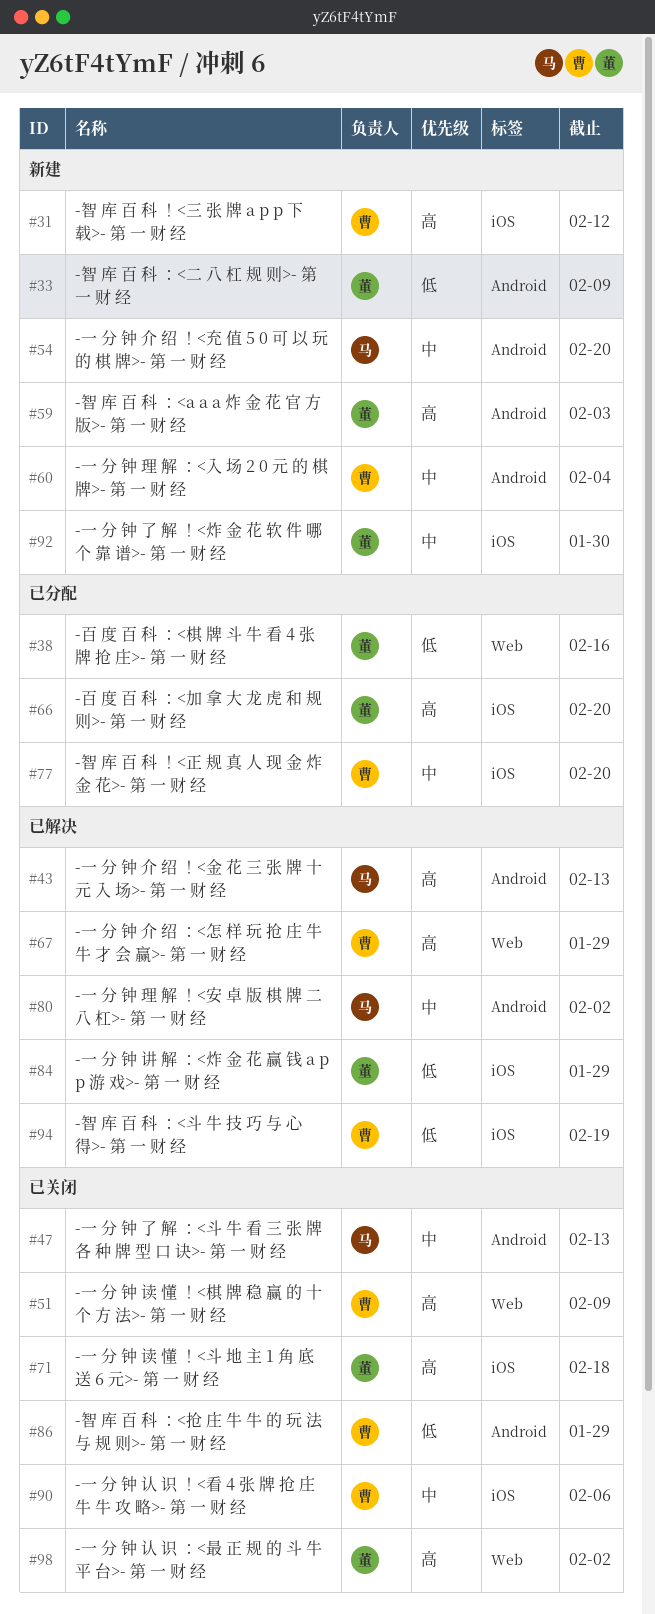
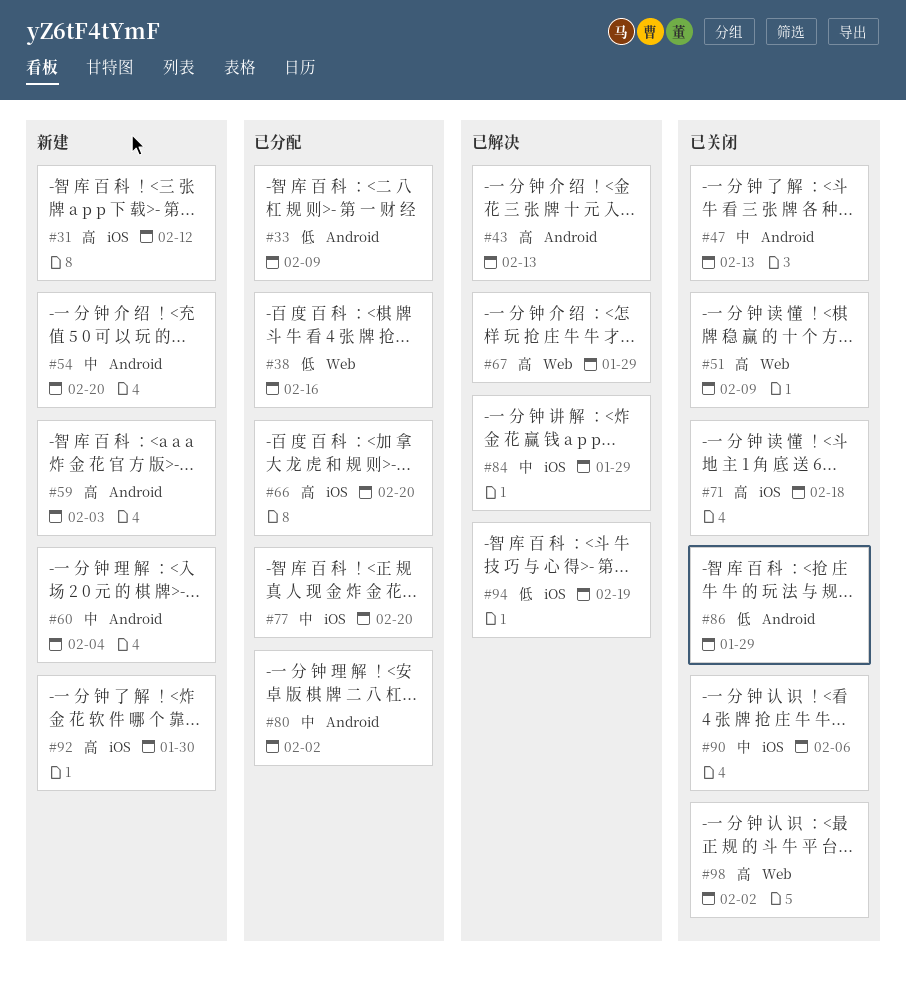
#33, status: 新建 -> 已分配
#80, status: 已解决 -> 已分配
#84, priority: 低 -> 中
#92, priority: 中 -> 高

